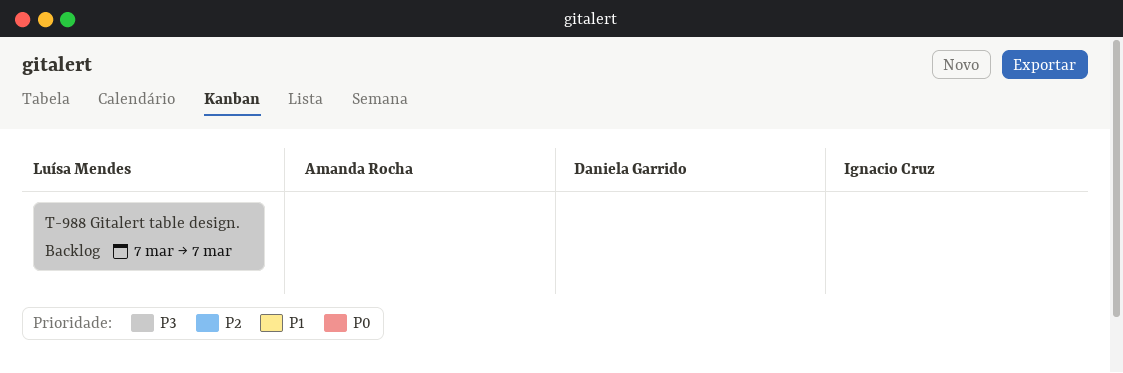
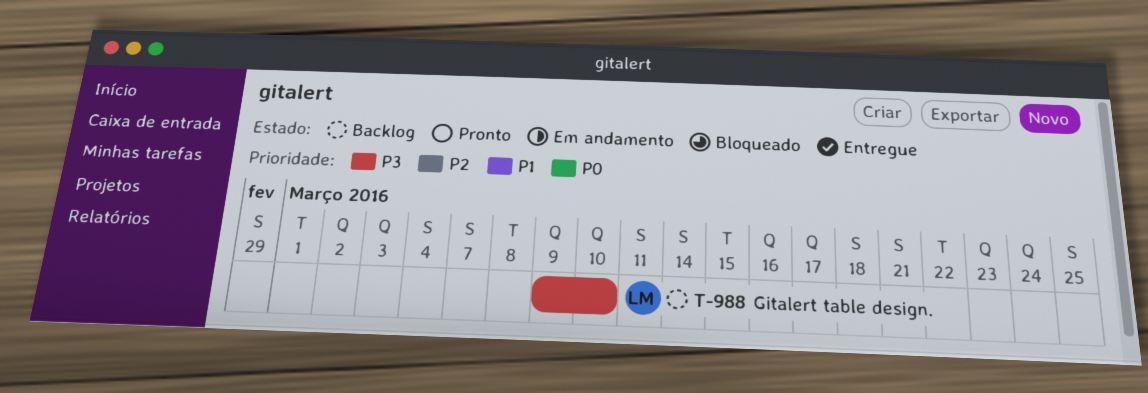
T-988, start: Mar 7 -> Mar 9
T-988, due: Mar 7 -> Mar 10

